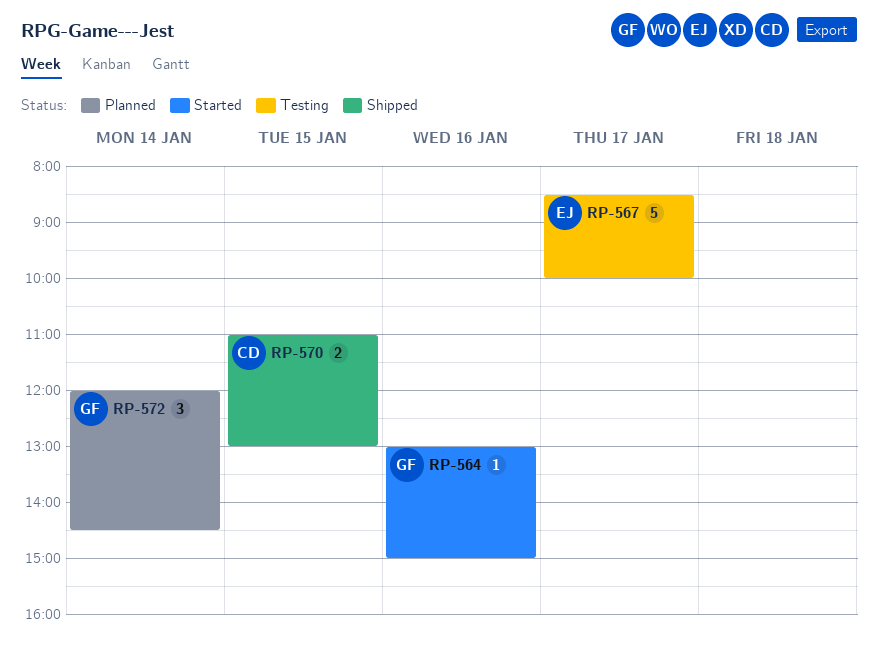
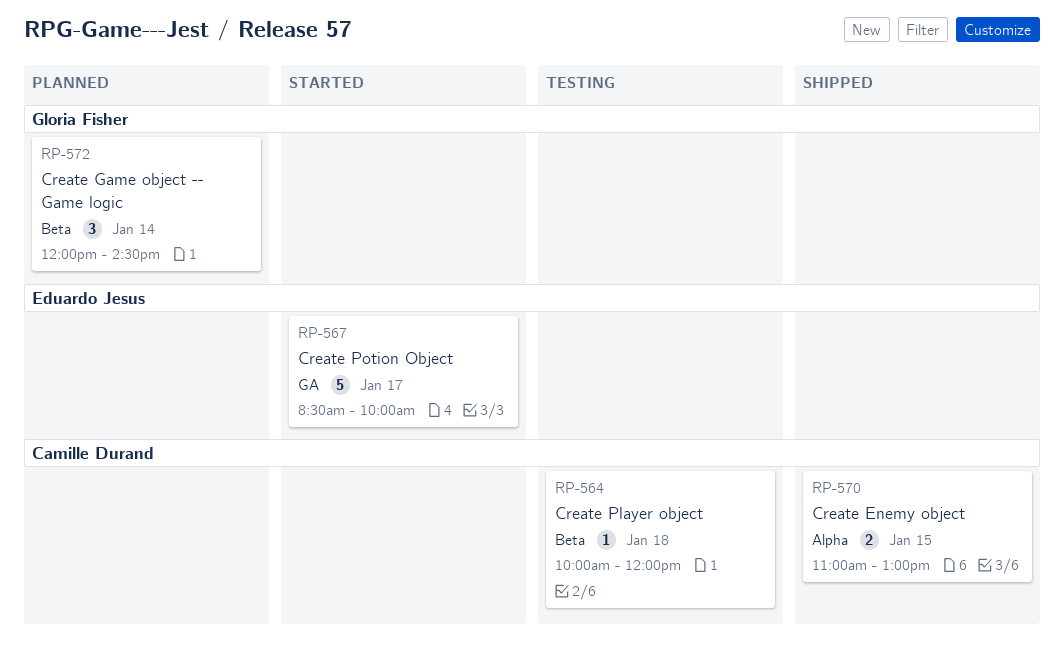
RP-564, status: Started -> Testing
RP-564, owner: Gloria Fisher -> Camille Durand
RP-564, day: Jan 16 -> Jan 18
RP-564, begins: 13:00 -> 10:00
RP-564, ends: 15:00 -> 12:00
RP-567, status: Testing -> Started

